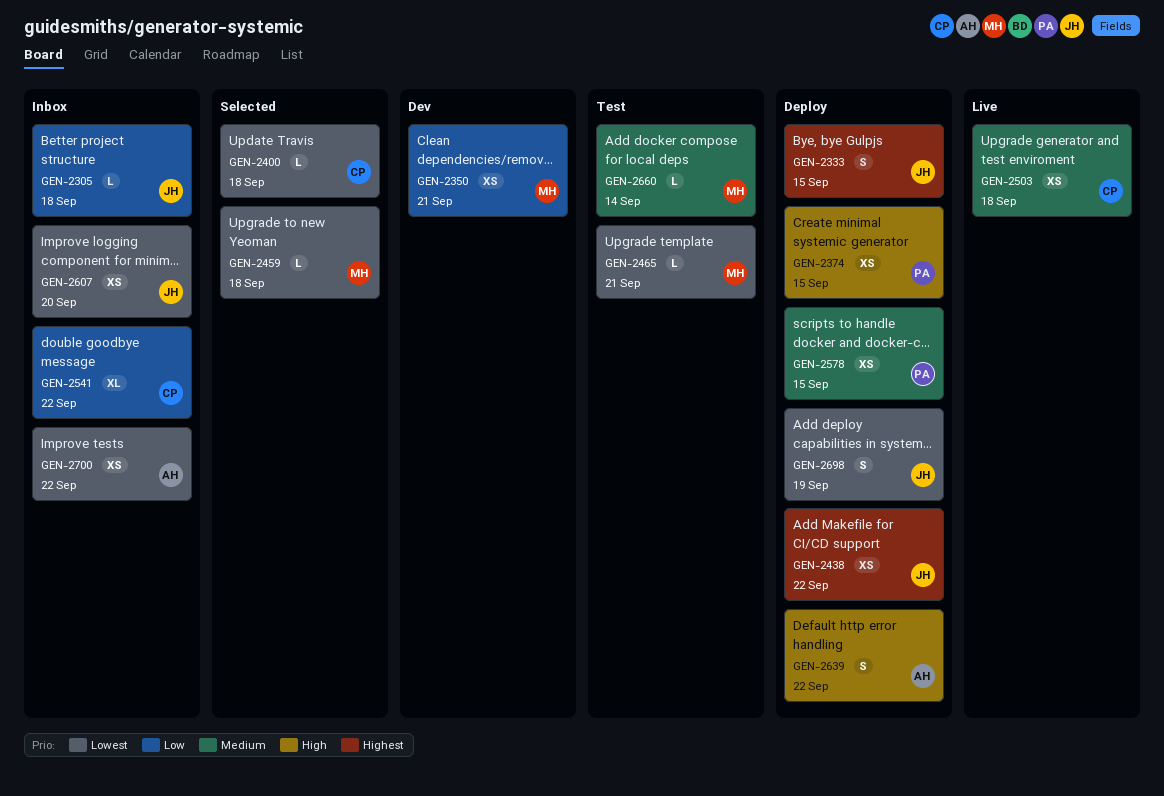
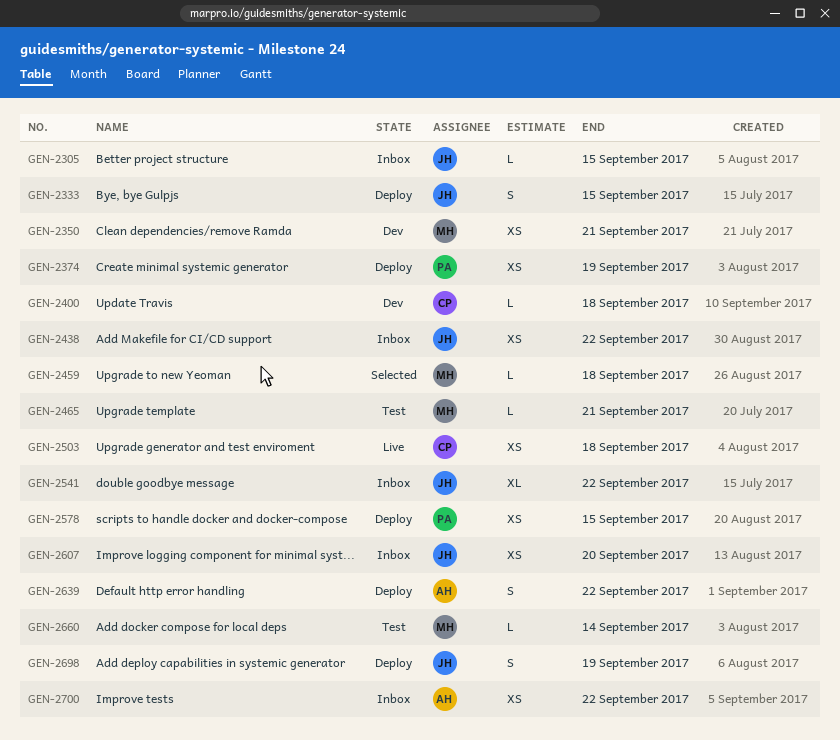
GEN-2305, due: Sep 18 -> Sep 15
GEN-2374, due: Sep 15 -> Sep 19
GEN-2400, status: Selected -> Dev
GEN-2438, status: Deploy -> Inbox
GEN-2541, owner: CP -> JH

